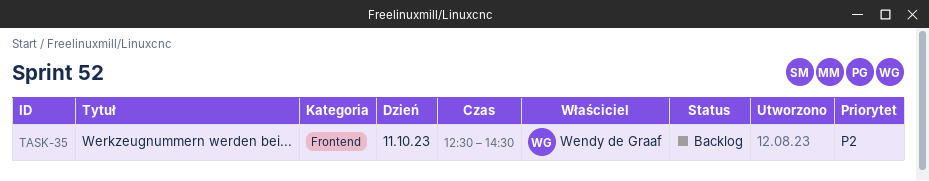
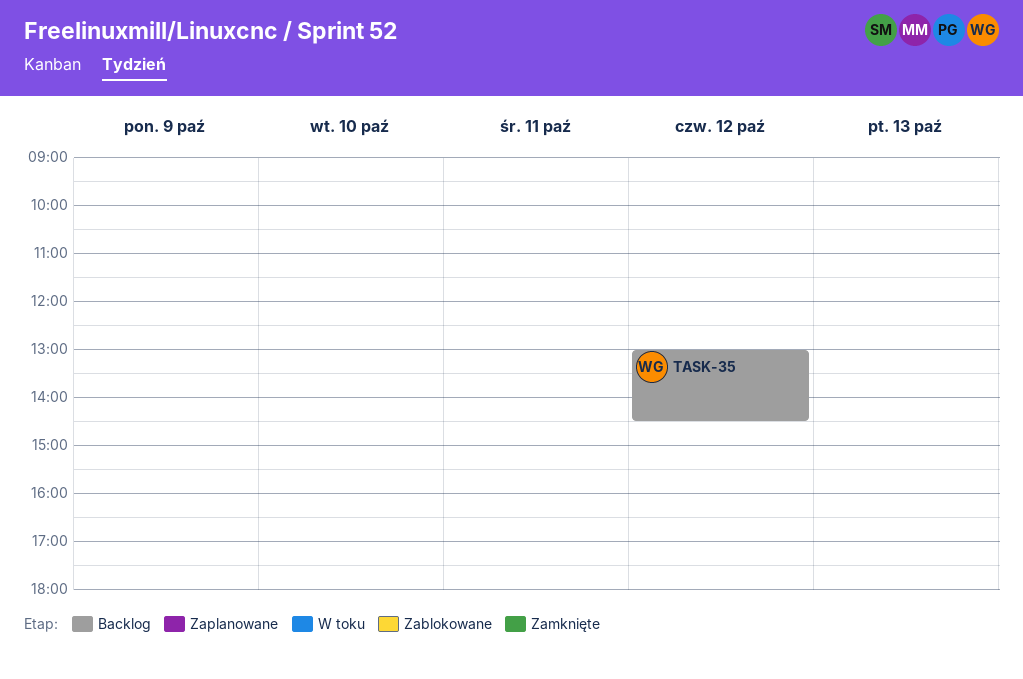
TASK-35, day: Oct 11 -> Oct 12
TASK-35, begins: 12:30 -> 13:00

